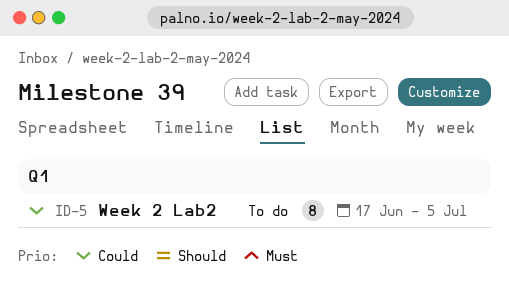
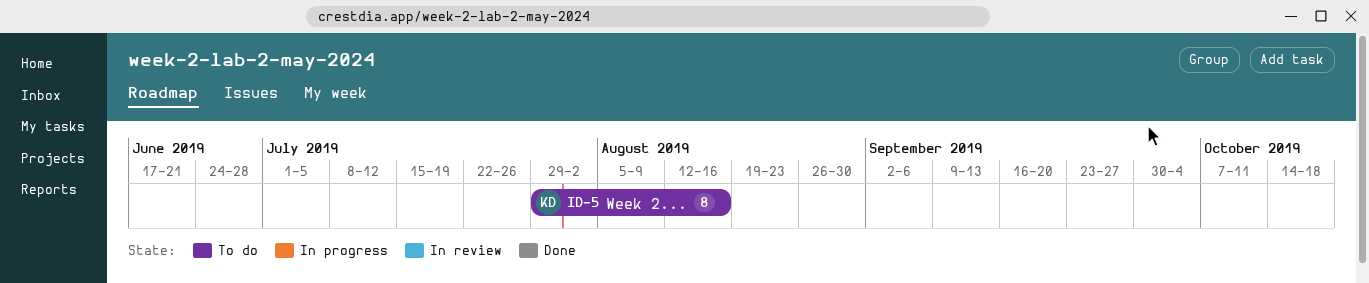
ID-5, start: Jun 17 -> Jul 29
ID-5, due: Jul 5 -> Aug 16

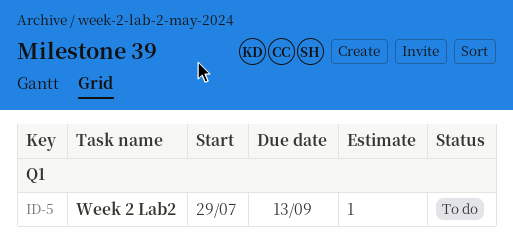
ID-5, estimate: 8 -> 1
ID-5, due: Aug 16 -> Sep 13

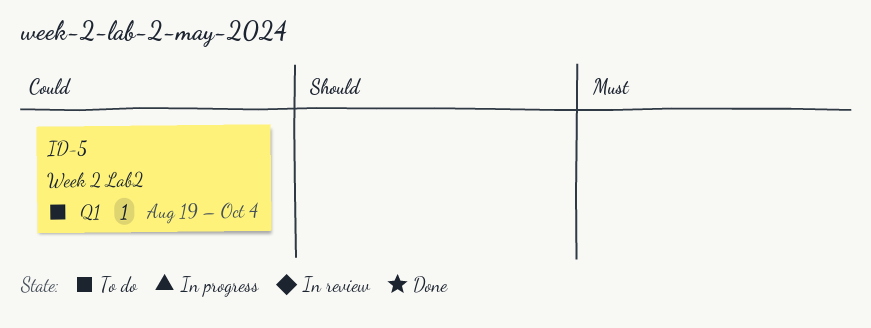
ID-5, start: Jul 29 -> Aug 19
ID-5, due: Sep 13 -> Oct 4

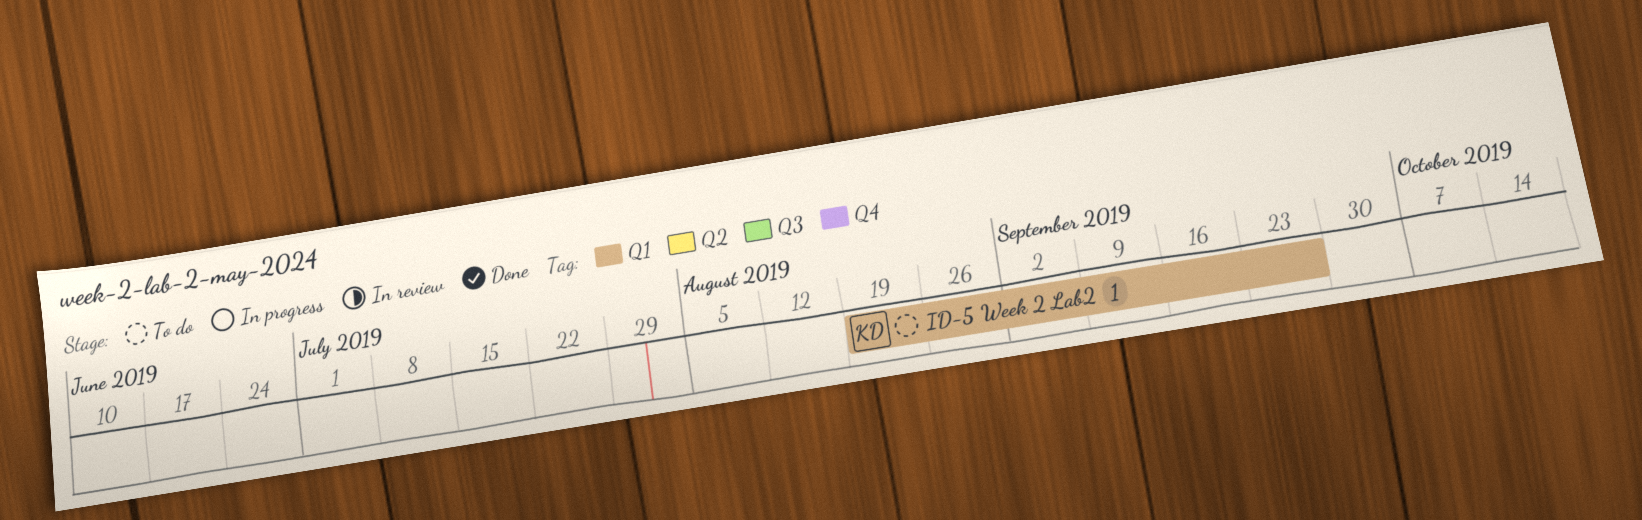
ID-5, due: Oct 4 -> Sep 27

